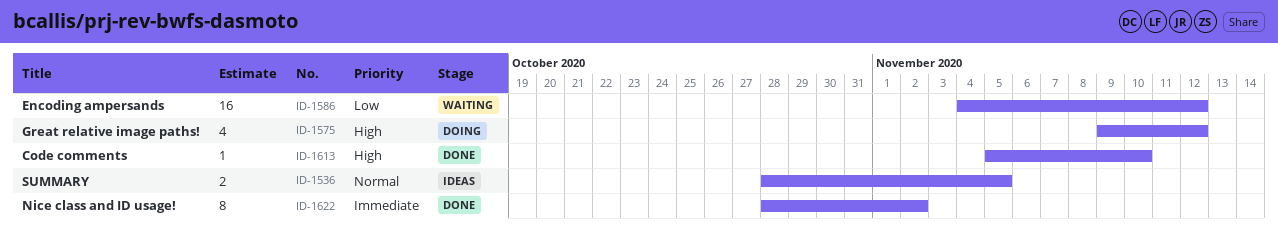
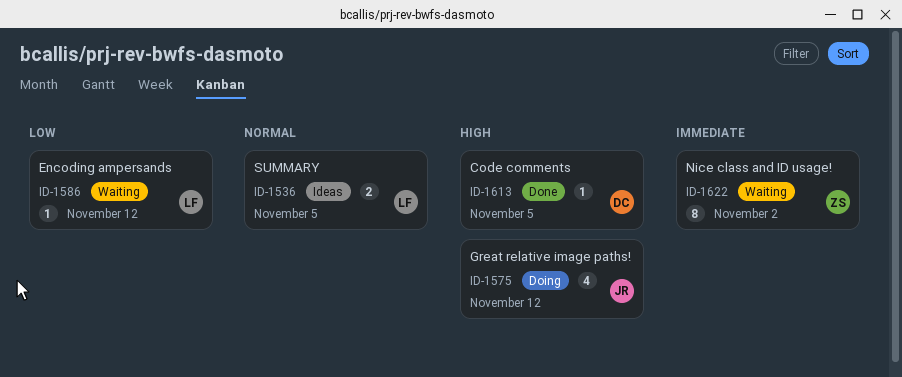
ID-1586, estimate: 16 -> 1
ID-1613, due: Nov 10 -> Nov 5
ID-1622, status: Done -> Waiting

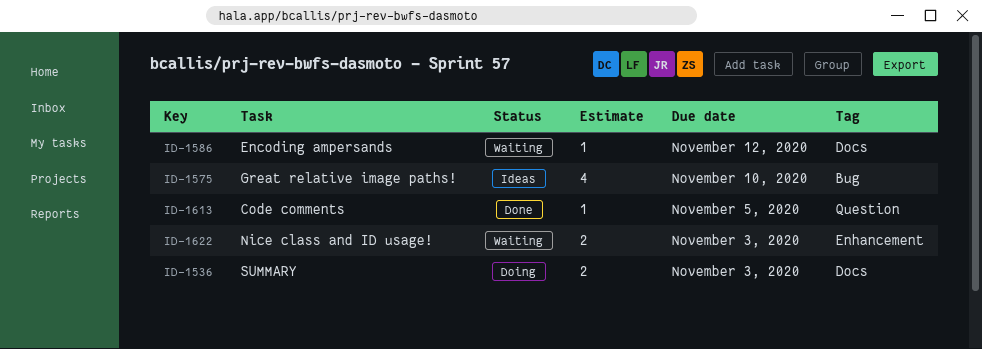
ID-1536, status: Ideas -> Doing
ID-1536, due: Nov 5 -> Nov 3
ID-1575, status: Doing -> Ideas
ID-1575, due: Nov 12 -> Nov 10
ID-1622, estimate: 8 -> 2
ID-1622, due: Nov 2 -> Nov 3

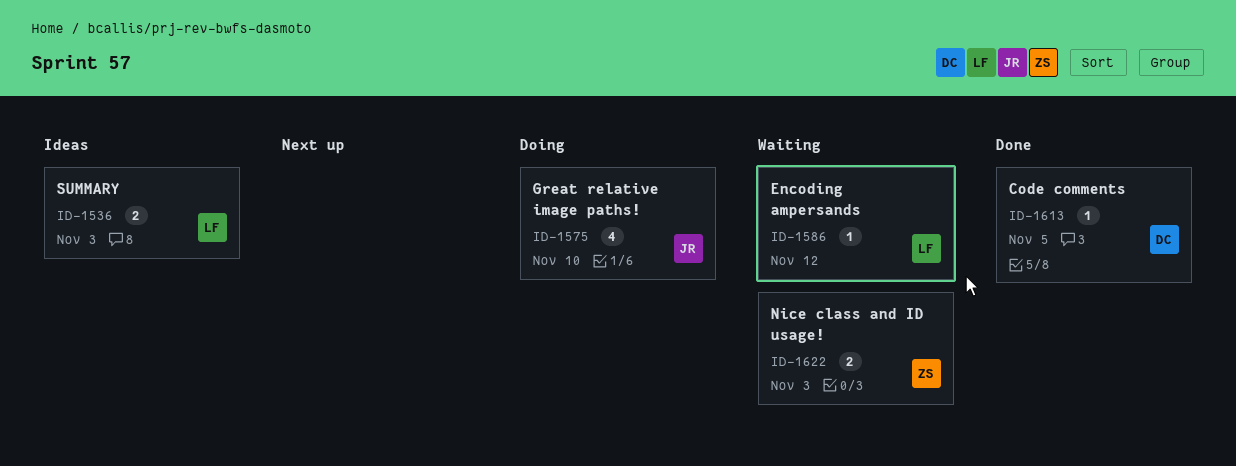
ID-1536, status: Doing -> Ideas
ID-1575, status: Ideas -> Doing

